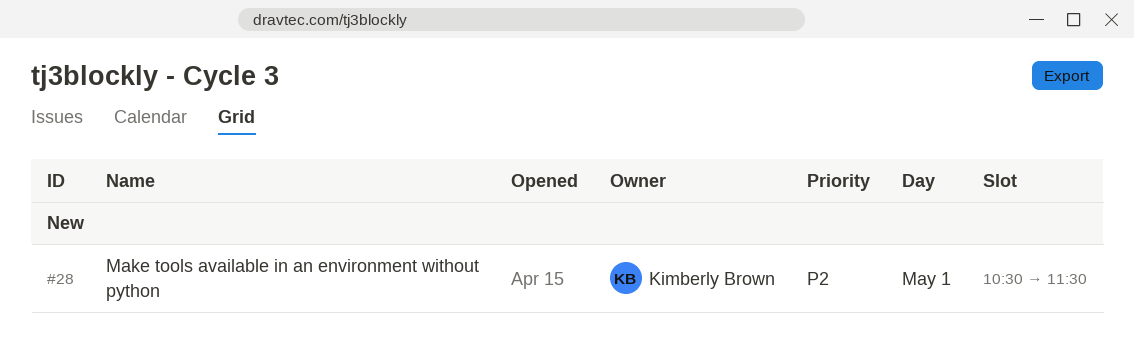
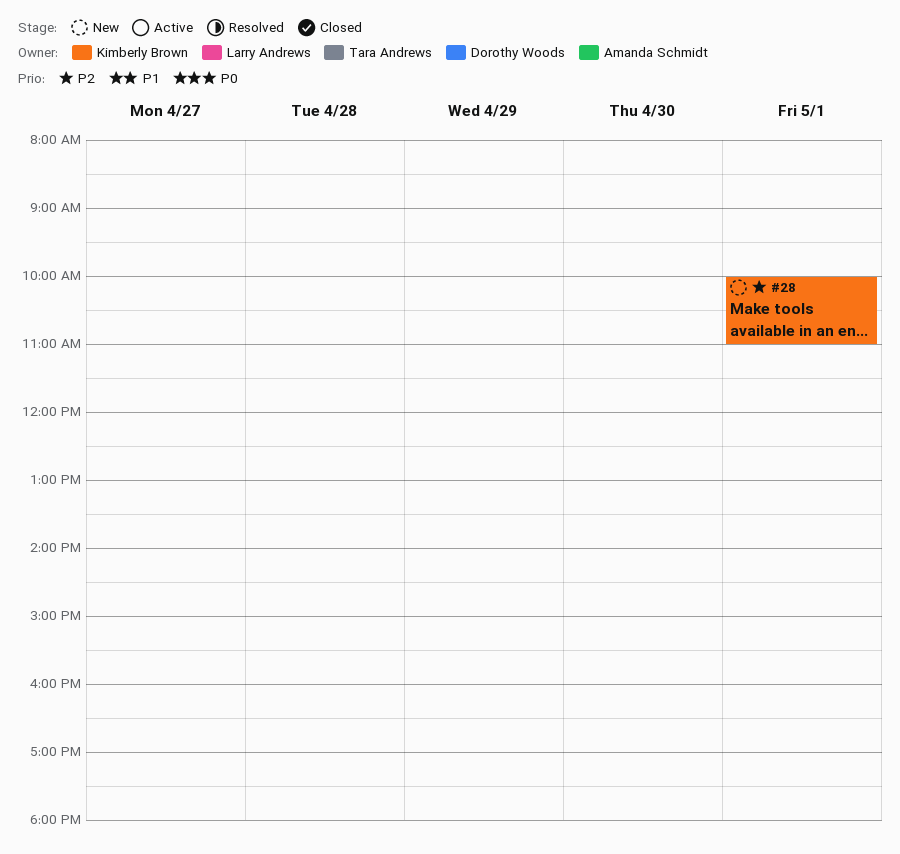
#28, begins: 10:30 -> 10:00
#28, ends: 11:30 -> 11:00

